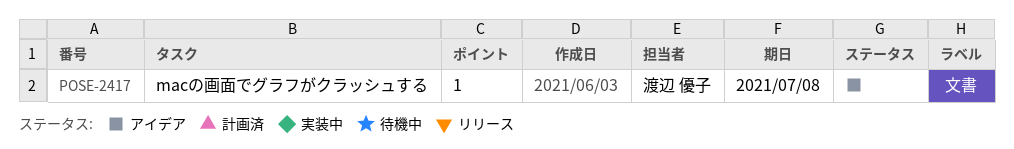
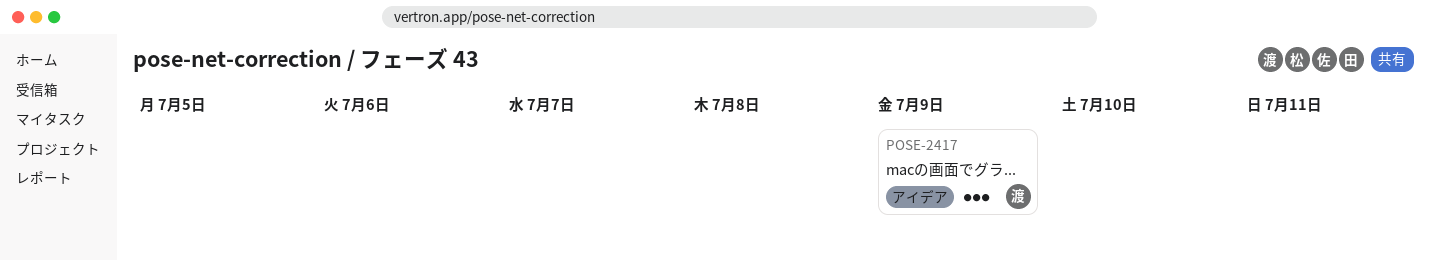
POSE-2417, estimate: 1 -> 3
POSE-2417, due: Jul 8 -> Jul 9

